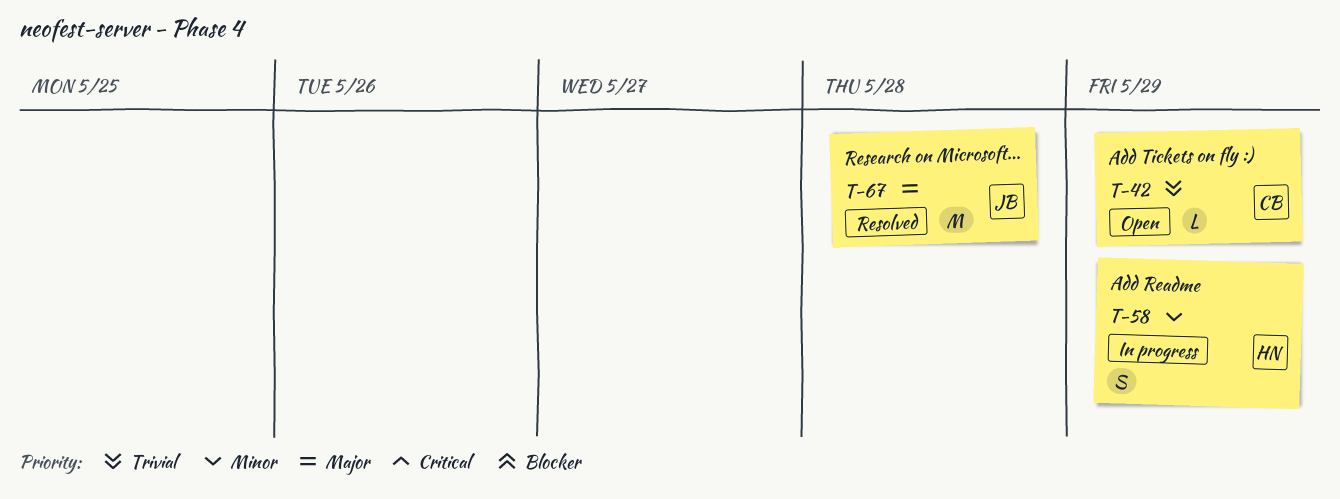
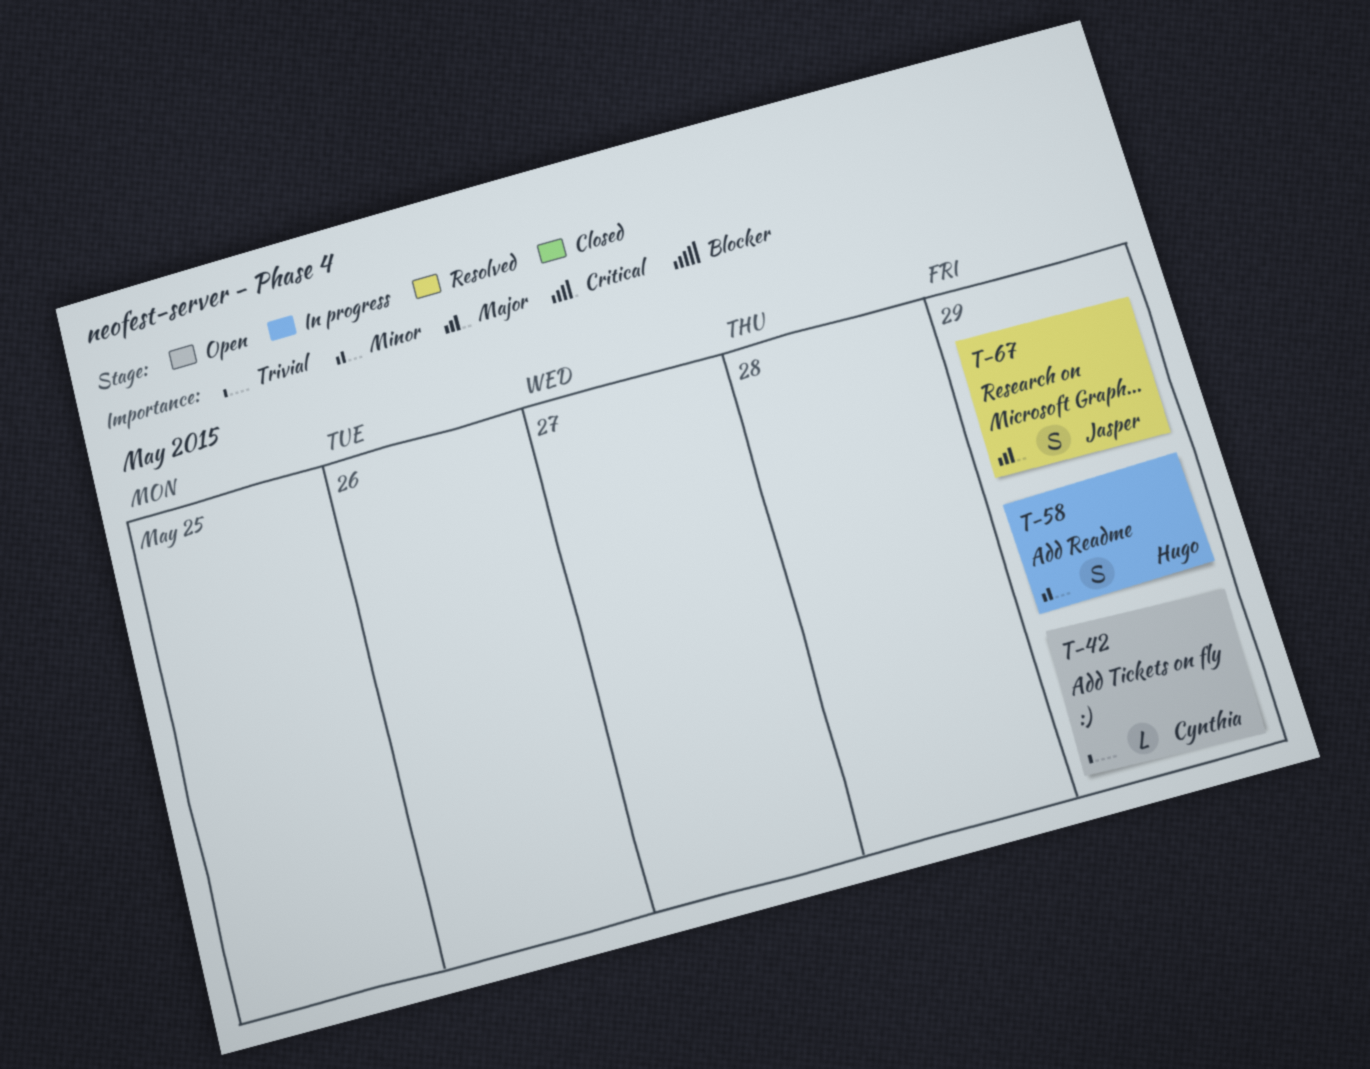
T-67, estimate: M -> S
T-67, due: May 28 -> May 29

